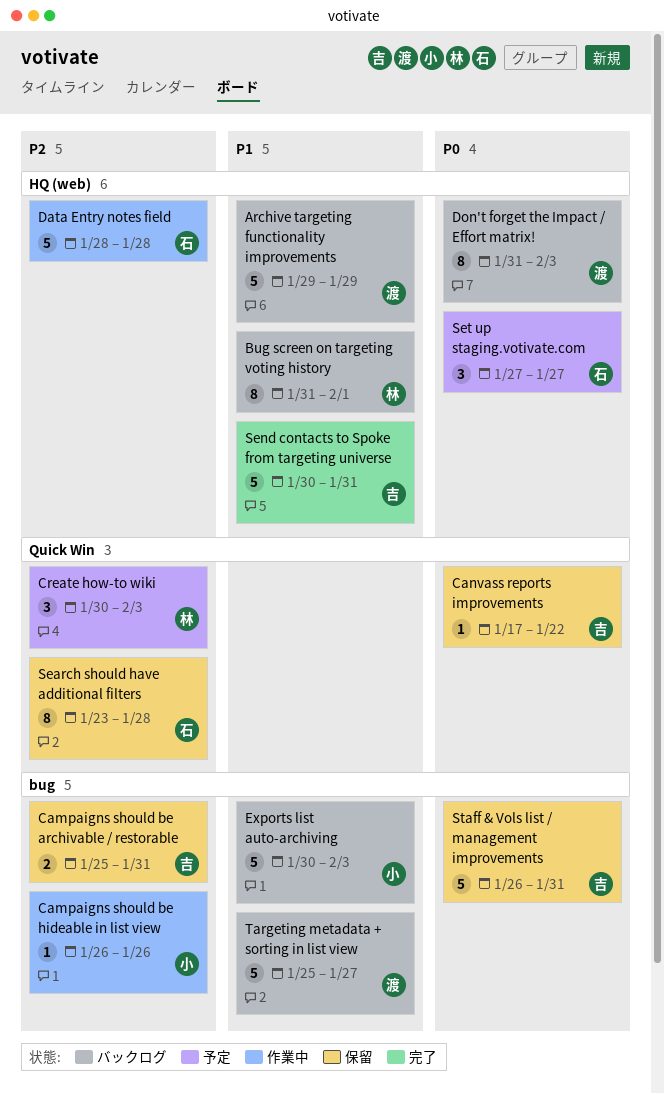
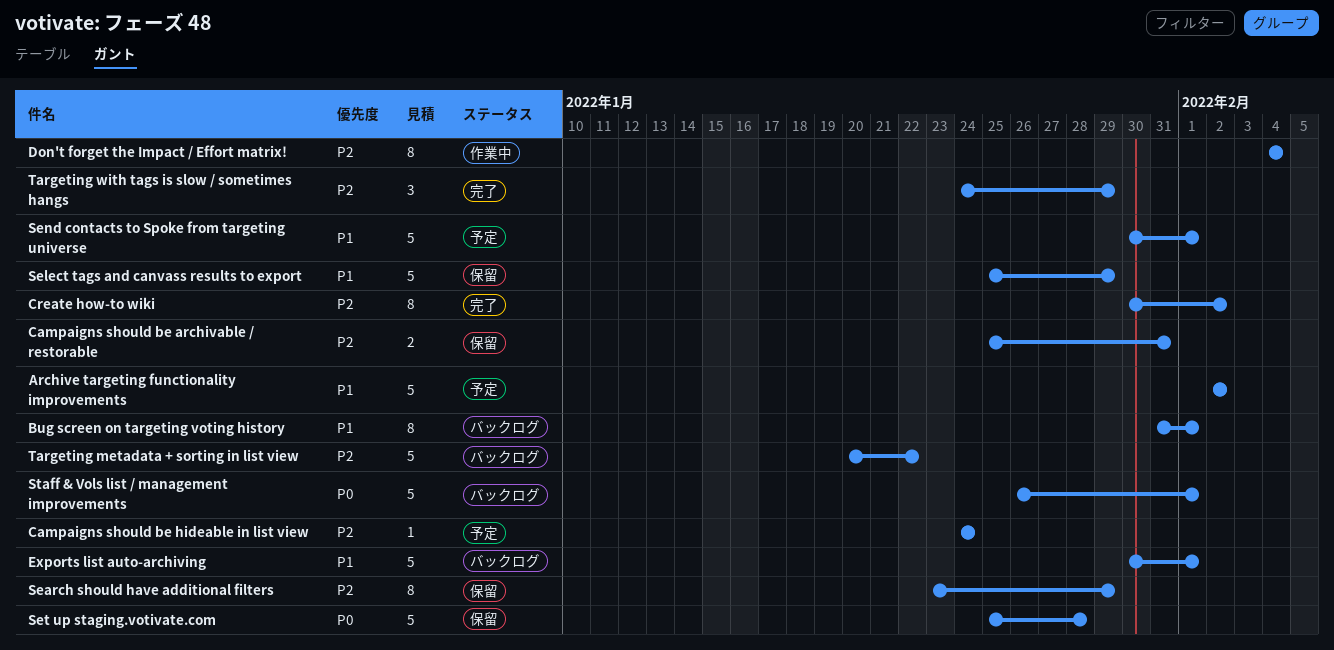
Archive targeting functionality improvements, status: バックログ -> 予定
Archive targeting functionality improvements, start: Jan 29 -> Feb 2
Archive targeting functionality improvements, due: Jan 29 -> Feb 2
Campaigns should be hideable in list view, status: 作業中 -> 予定
Campaigns should be hideable in list view, start: Jan 26 -> Jan 24
Campaigns should be hideable in list view, due: Jan 26 -> Jan 24
Canvass reports improvements: present -> none
Create how-to wiki, status: 予定 -> 完了
Create how-to wiki, estimate: 3 -> 8
Create how-to wiki, due: Feb 3 -> Feb 2
Data Entry notes field: present -> none
Don't forget the Impact / Effort matrix!, status: バックログ -> 作業中
Don't forget the Impact / Effort matrix!, priority: P0 -> P2
Don't forget the Impact / Effort matrix!, start: Jan 31 -> Feb 4
Don't forget the Impact / Effort matrix!, due: Feb 3 -> Feb 4
Exports list auto-archiving, due: Feb 3 -> Feb 1
Search should have additional filters, due: Jan 28 -> Jan 29
Select tags and canvass results to export: none -> present
Send contacts to Spoke from targeting universe, status: 完了 -> 予定
Send contacts to Spoke from targeting universe, due: Jan 31 -> Feb 1
Set up staging.votivate.com, status: 予定 -> 保留
Set up staging.votivate.com, estimate: 3 -> 5
Set up staging.votivate.com, start: Jan 27 -> Jan 25
Set up staging.votivate.com, due: Jan 27 -> Jan 28
Staff & Vols list / management improvements, status: 保留 -> バックログ
Staff & Vols list / management improvements, due: Jan 31 -> Feb 1
Targeting metadata + sorting in list view, priority: P1 -> P2
Targeting metadata + sorting in list view, start: Jan 25 -> Jan 20
Targeting metadata + sorting in list view, due: Jan 27 -> Jan 22
Targeting with tags is slow / sometimes hangs: none -> present

